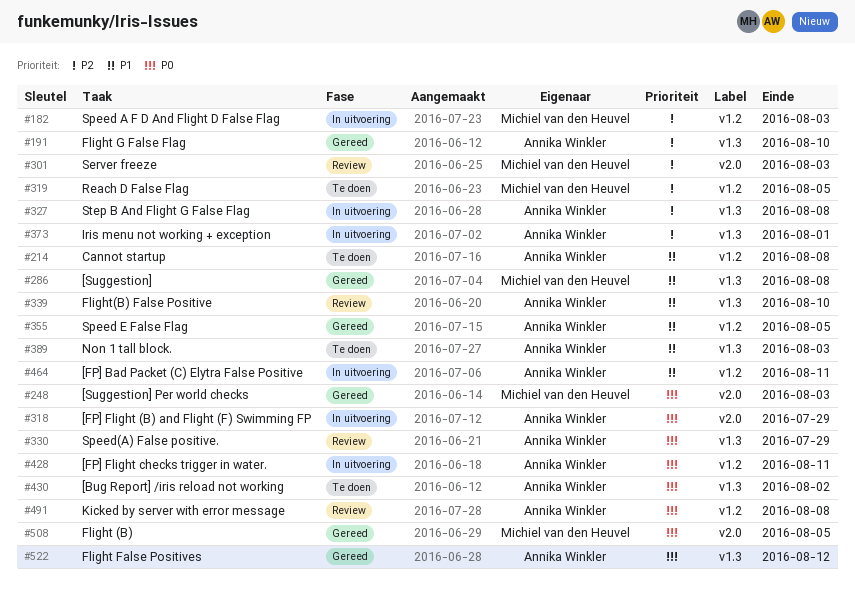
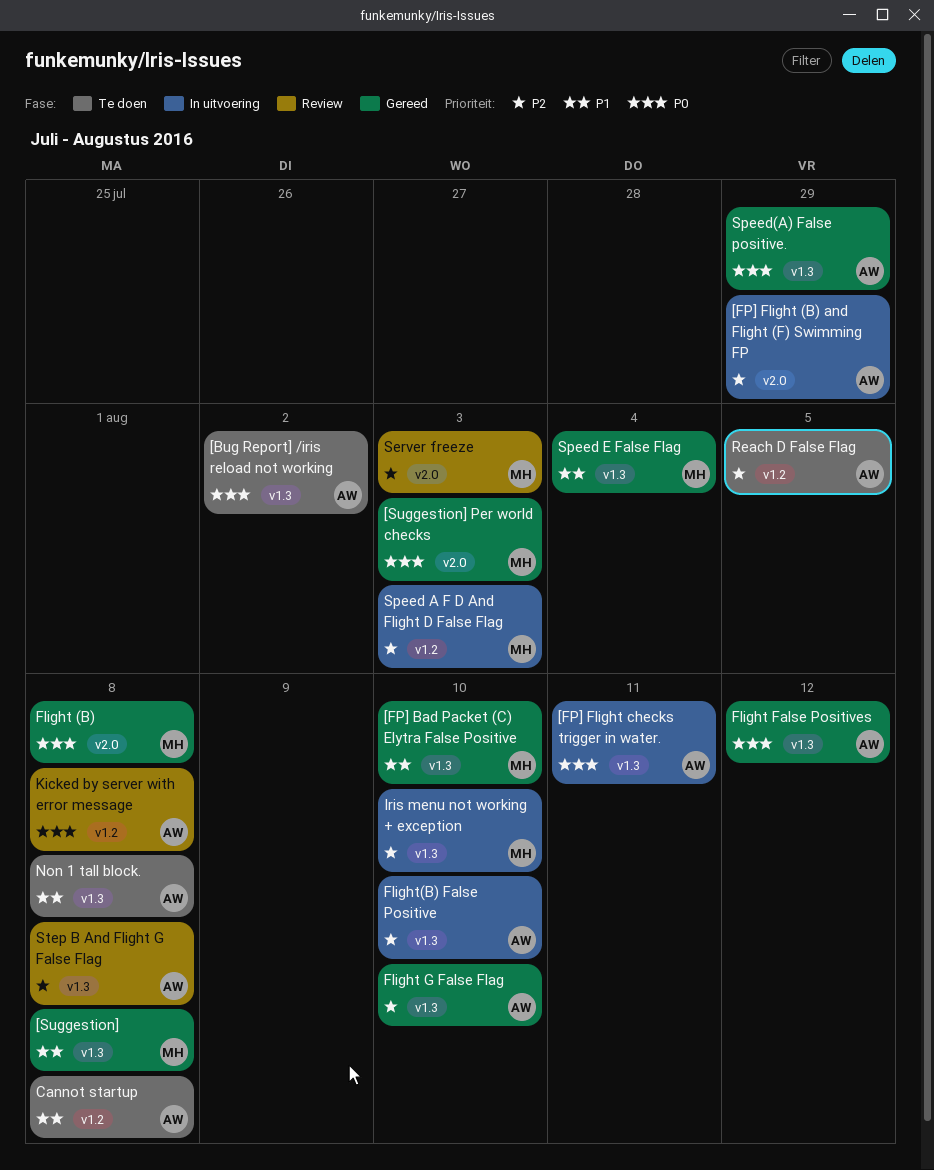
[FP] Bad Packet (C) Elytra False Positive, status: In uitvoering -> Gereed
[FP] Bad Packet (C) Elytra False Positive, owner: Annika Winkler -> Michiel van den Heuvel
[FP] Bad Packet (C) Elytra False Positive, label: v1.2 -> v1.3
[FP] Bad Packet (C) Elytra False Positive, due: Aug 11 -> Aug 10
[FP] Flight (B) and Flight (F) Swimming FP, priority: P0 -> P2
[FP] Flight checks trigger in water., label: v1.2 -> v1.3
Flight (B), due: Aug 5 -> Aug 8
Flight(B) False Positive, status: Review -> In uitvoering
Flight(B) False Positive, priority: P1 -> P2
Iris menu not working + exception, owner: Annika Winkler -> Michiel van den Heuvel
Iris menu not working + exception, due: Aug 1 -> Aug 10
Non 1 tall block., due: Aug 3 -> Aug 8
Reach D False Flag, owner: Michiel van den Heuvel -> Annika Winkler
Speed E False Flag, owner: Annika Winkler -> Michiel van den Heuvel
Speed E False Flag, label: v1.2 -> v1.3
Speed E False Flag, due: Aug 5 -> Aug 4
Speed(A) False positive., status: Review -> Gereed
Step B And Flight G False Flag, status: In uitvoering -> Review

